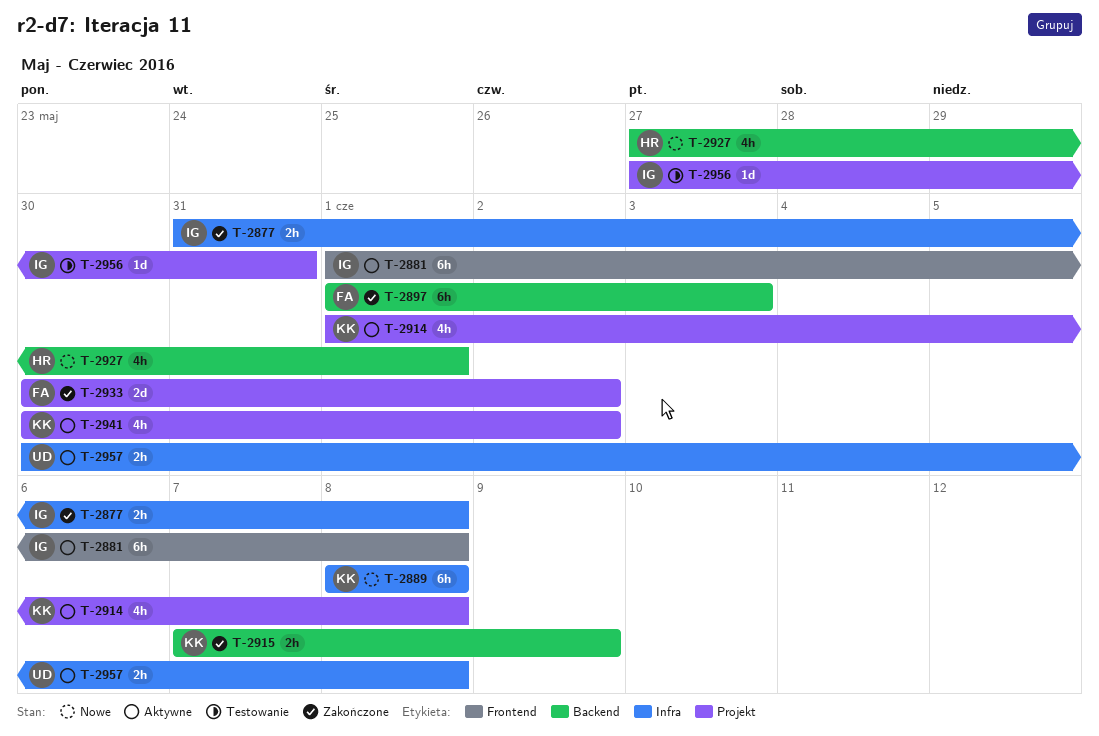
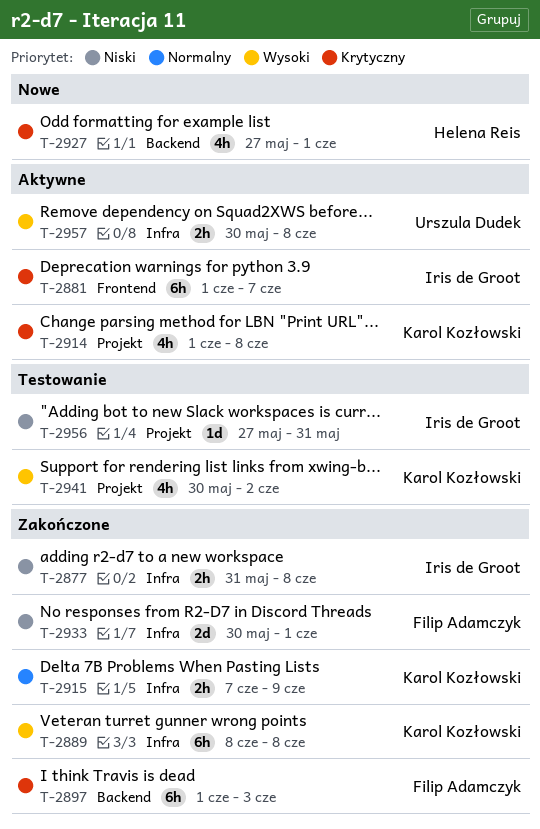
T-2881, due: Jun 8 -> Jun 7
T-2889, status: Nowe -> Zakończone
T-2915, label: Backend -> Infra
T-2933, label: Projekt -> Infra
T-2933, due: Jun 2 -> Jun 1
T-2941, status: Aktywne -> Testowanie

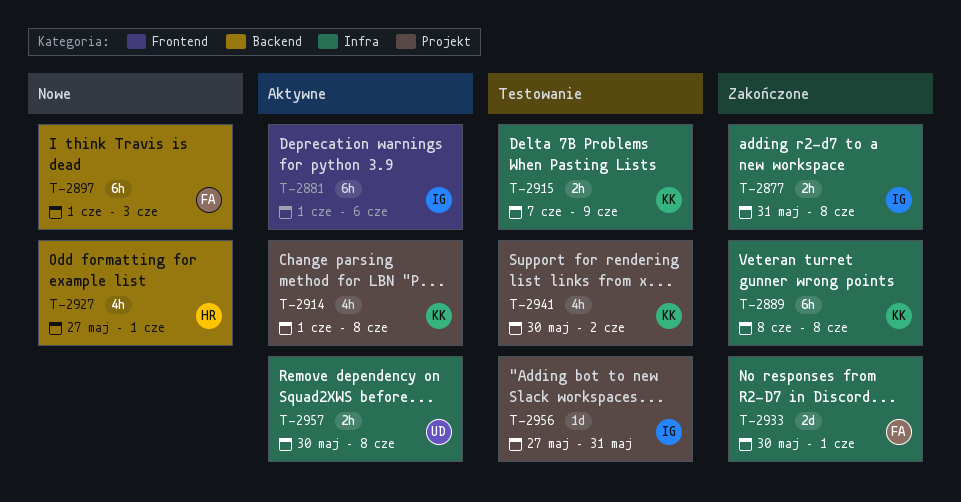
T-2881, due: Jun 7 -> Jun 6
T-2897, status: Zakończone -> Nowe
T-2915, status: Zakończone -> Testowanie

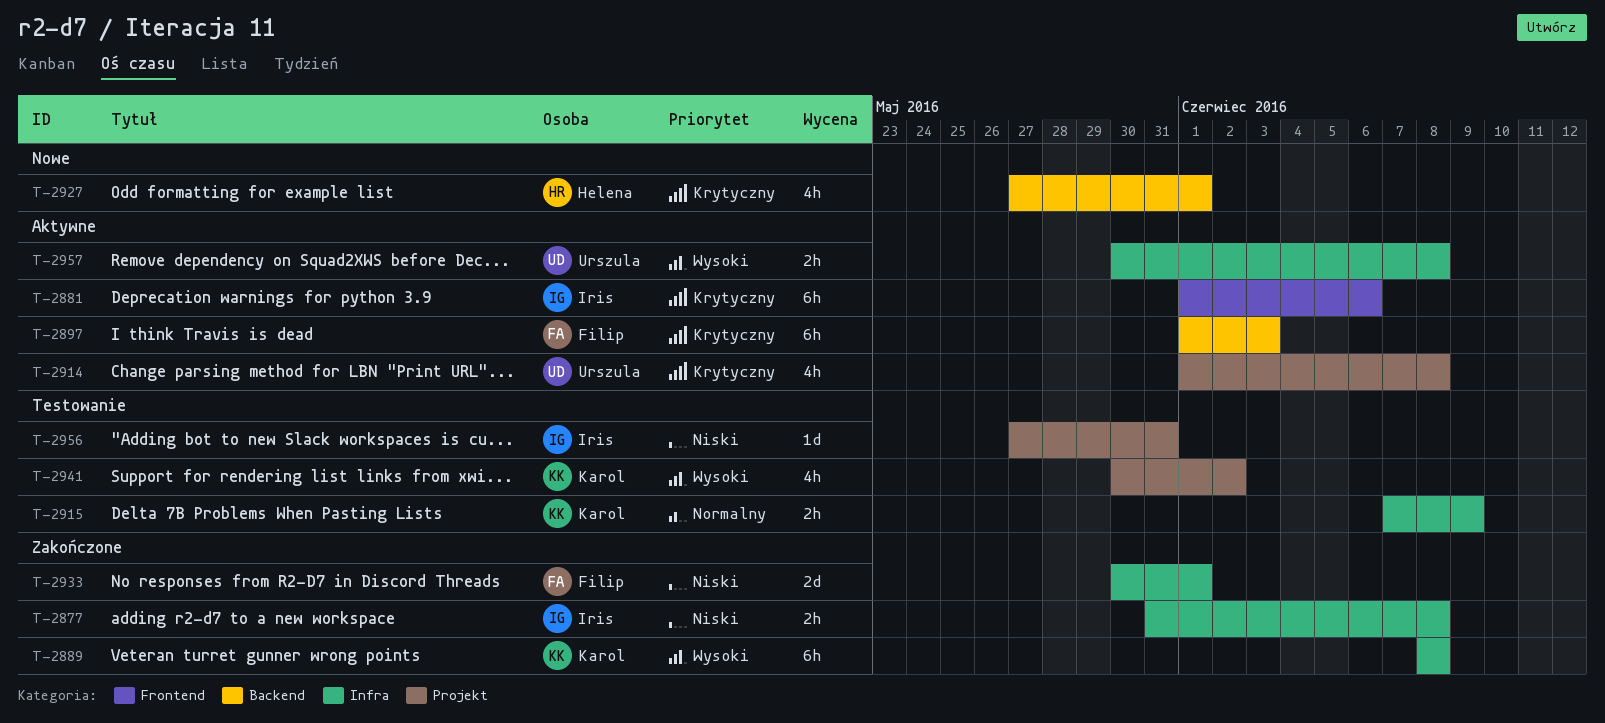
T-2897, status: Nowe -> Aktywne
T-2914, owner: Karol -> Urszula

